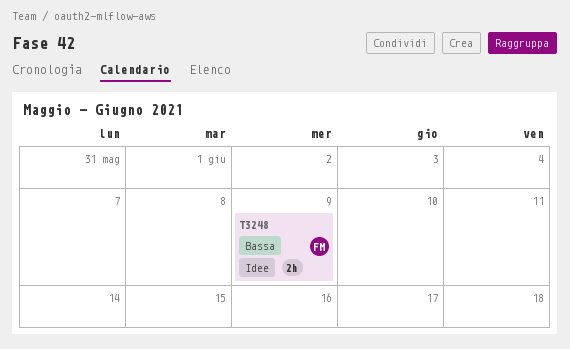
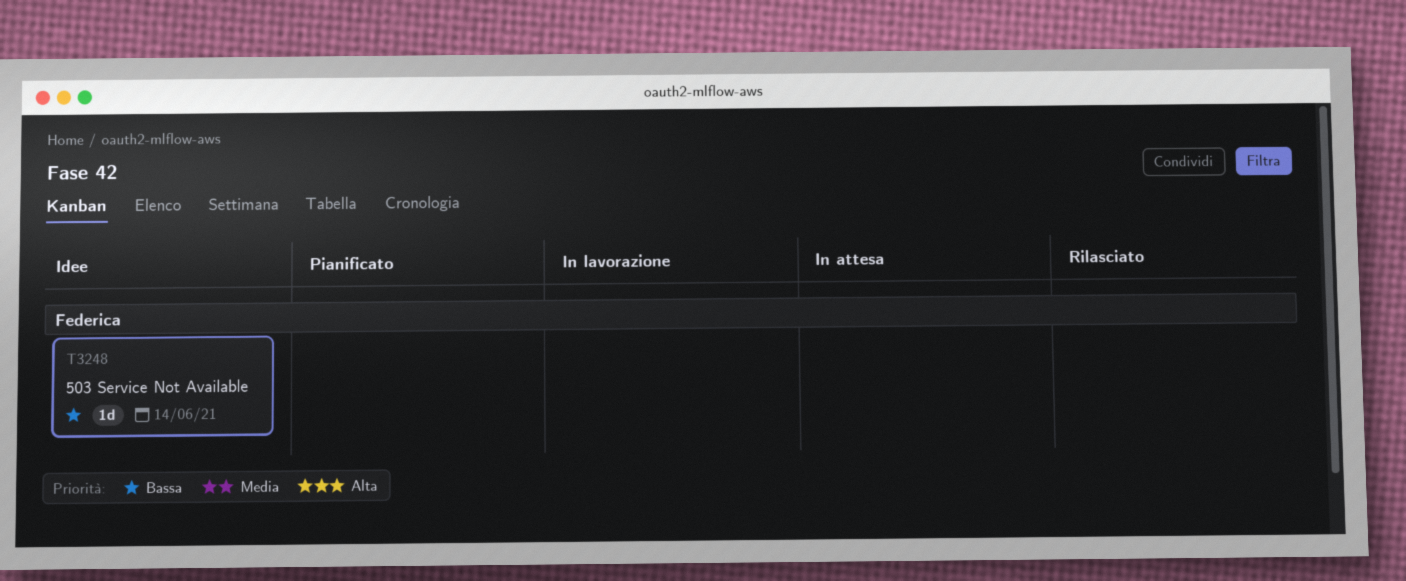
T3248, estimate: 2h -> 1d
T3248, due: Jun 9 -> Jun 14

